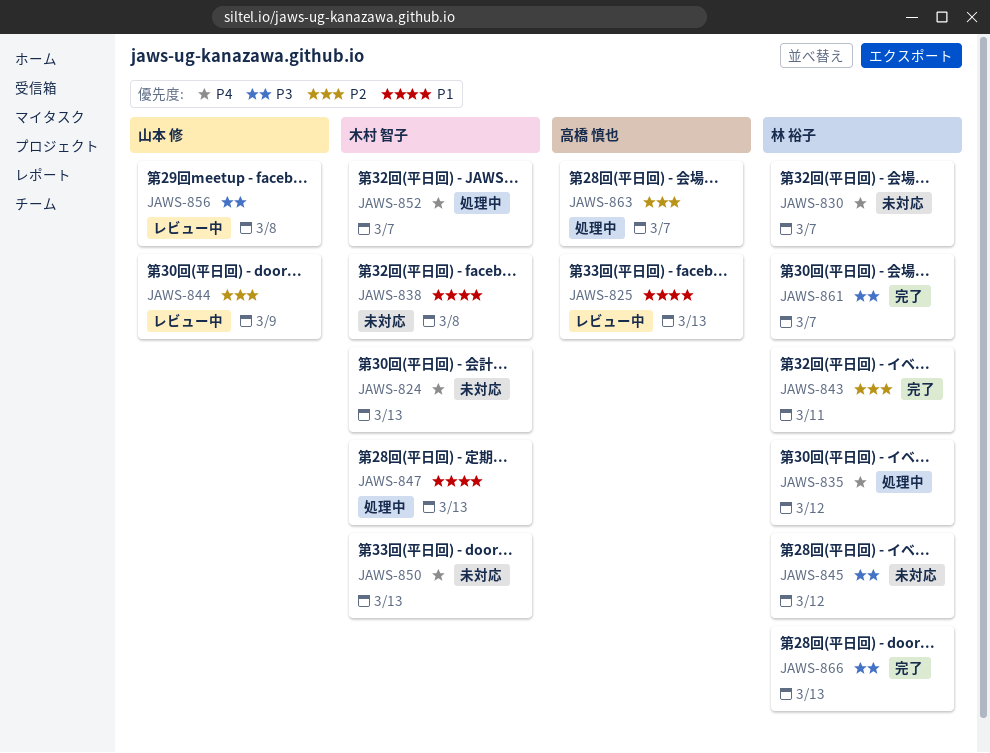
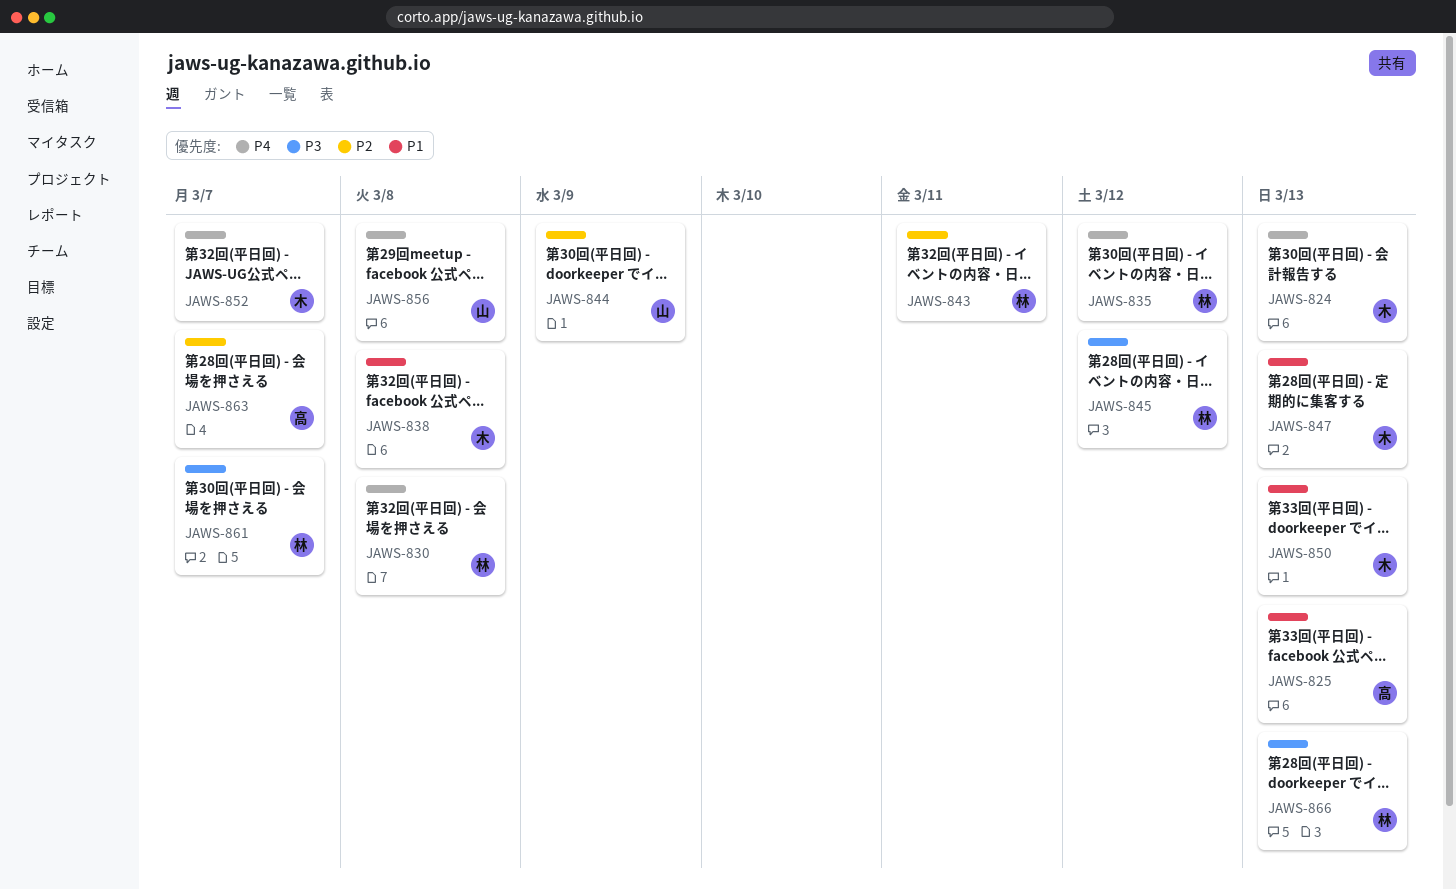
JAWS-830, due: Mar 7 -> Mar 8
JAWS-850, priority: P4 -> P1
JAWS-856, priority: P3 -> P4

